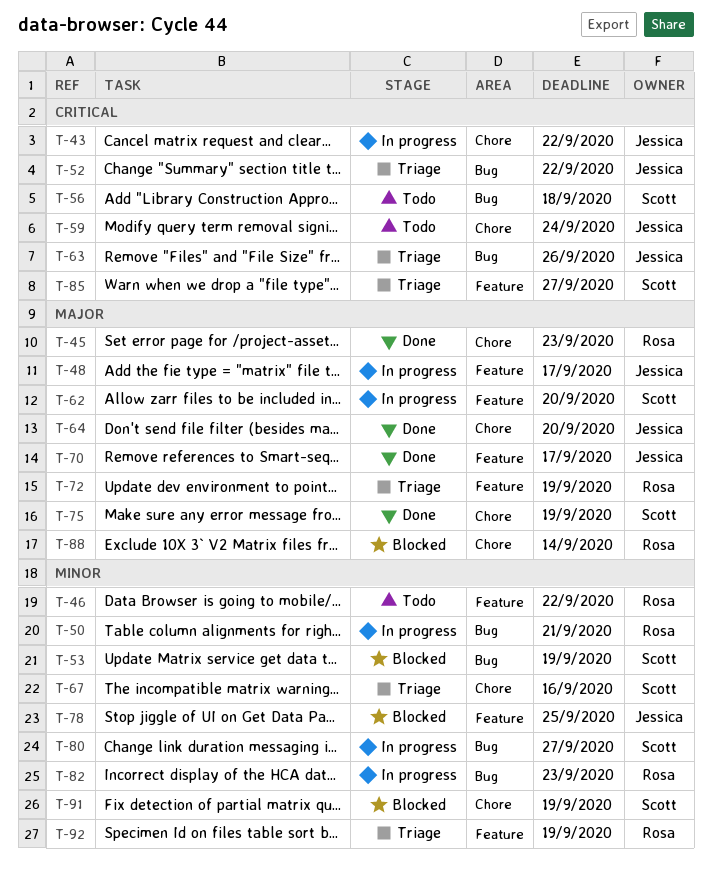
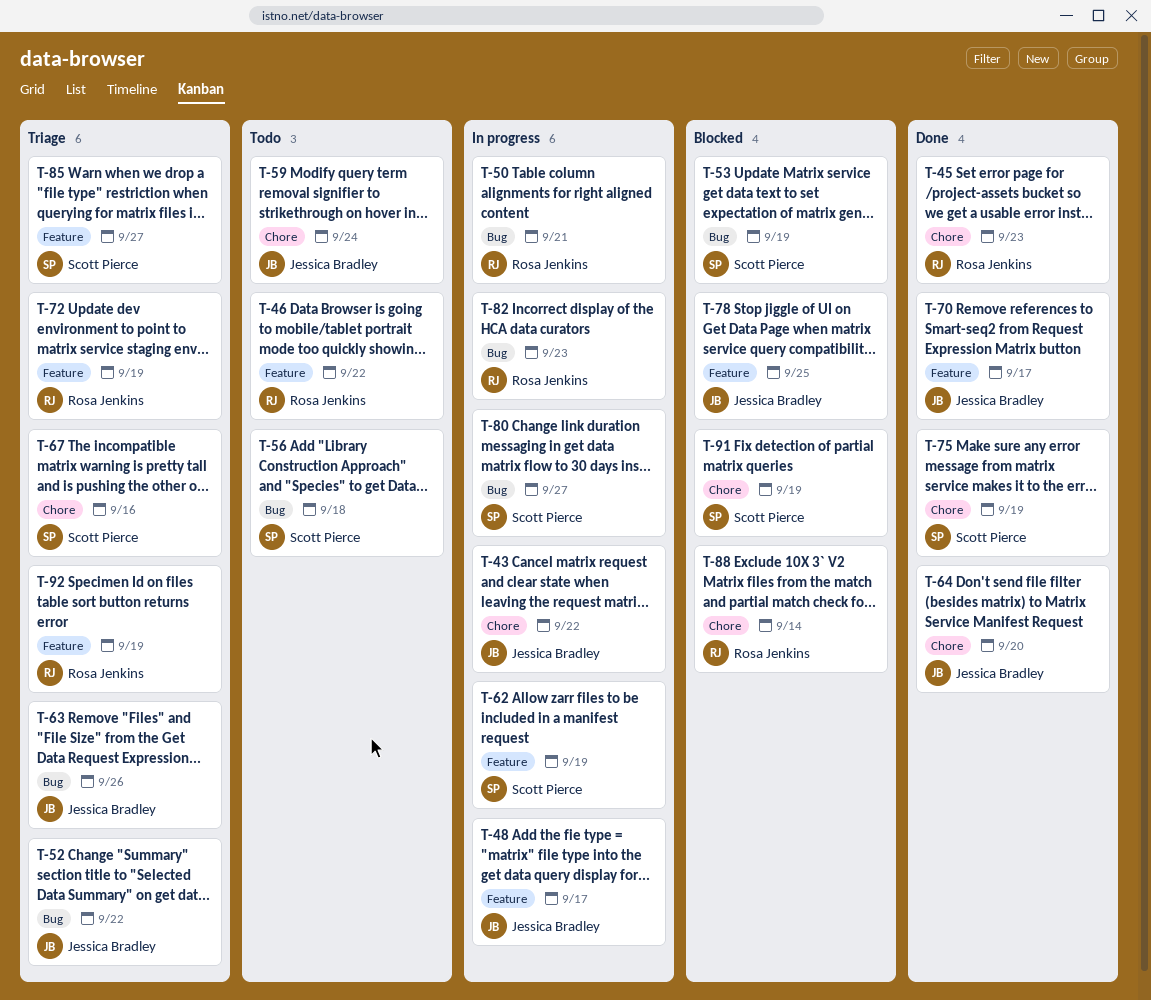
T-62, due: Sep 20 -> Sep 19

